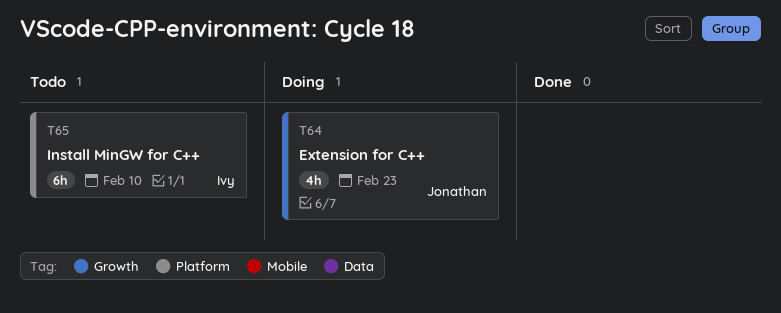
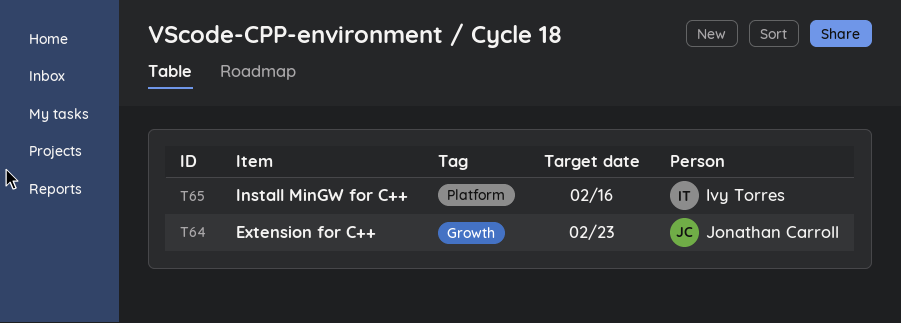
T65, due: Feb 10 -> Feb 16

